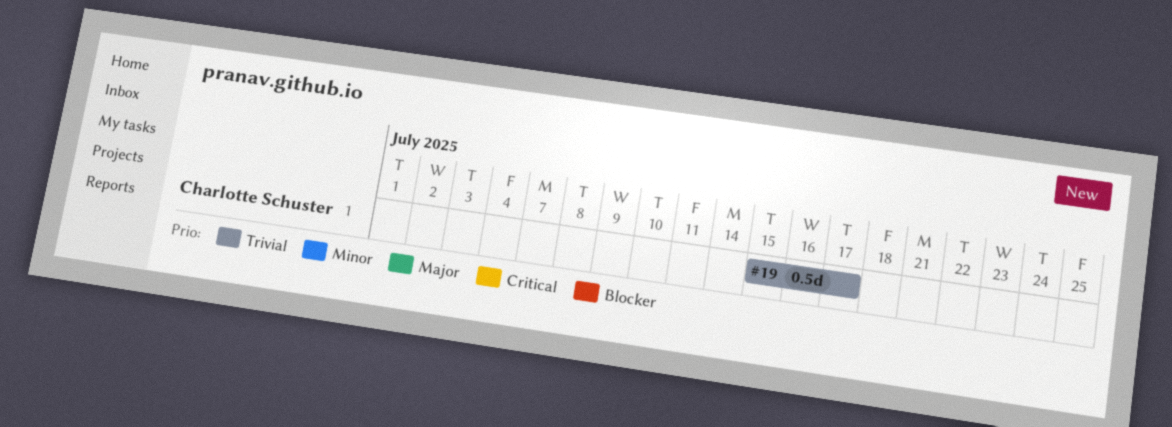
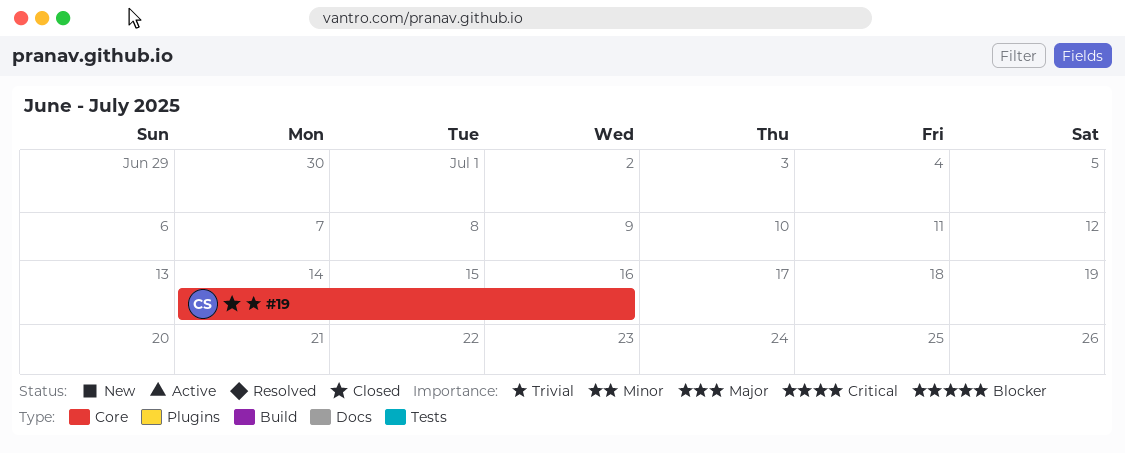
#19, start: Jul 15 -> Jul 14
#19, due: Jul 17 -> Jul 16

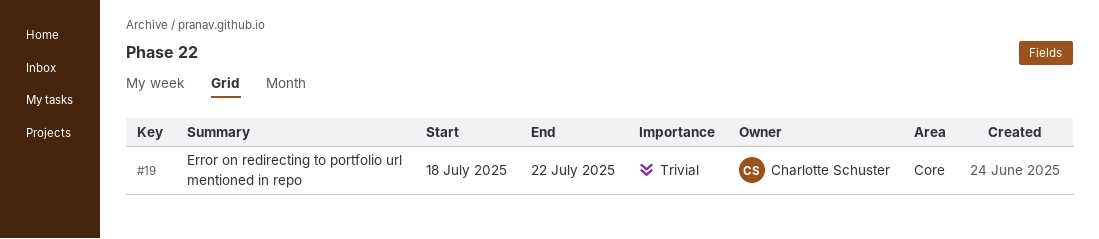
#19, start: Jul 14 -> Jul 18
#19, due: Jul 16 -> Jul 22

